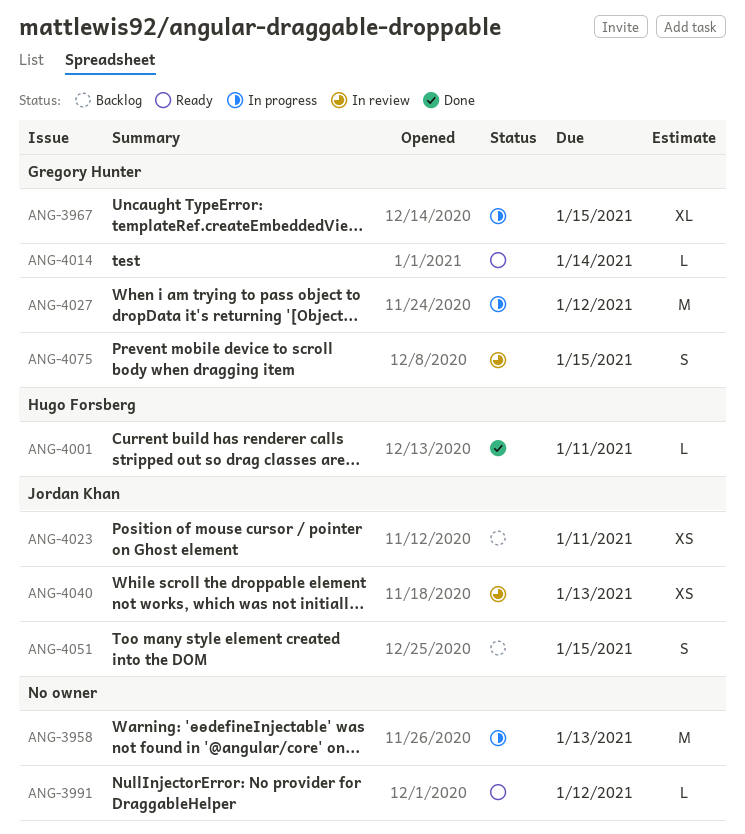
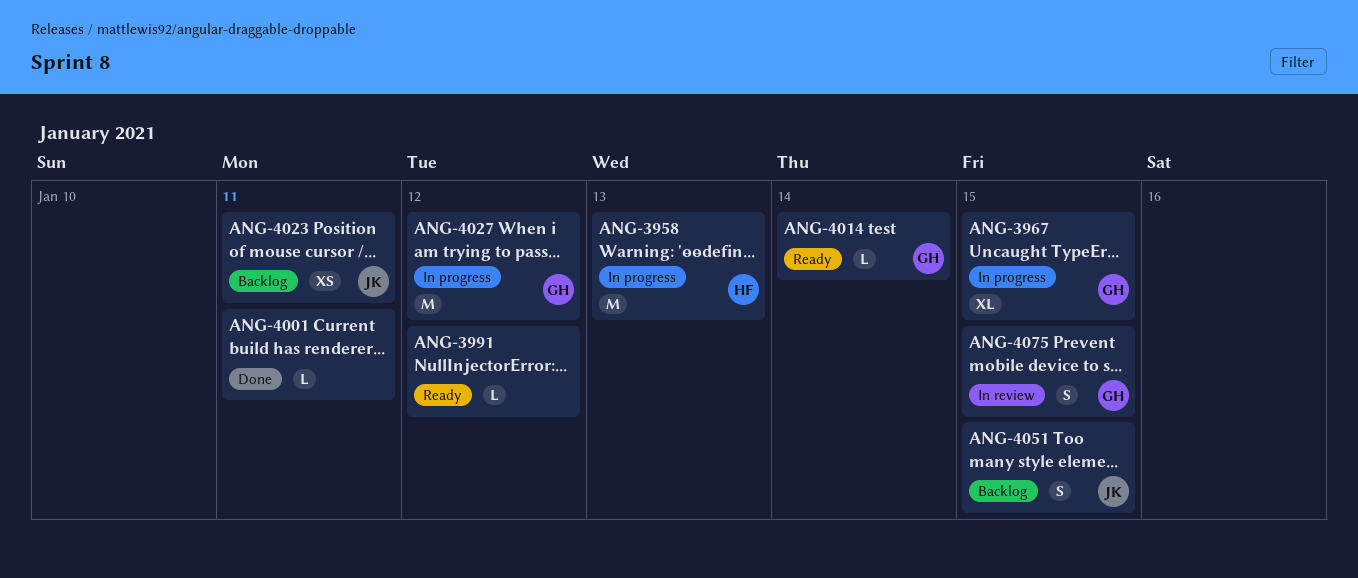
ANG-3958, owner: none -> Hugo Forsberg
ANG-4001, owner: Hugo Forsberg -> none
ANG-4040: present -> none

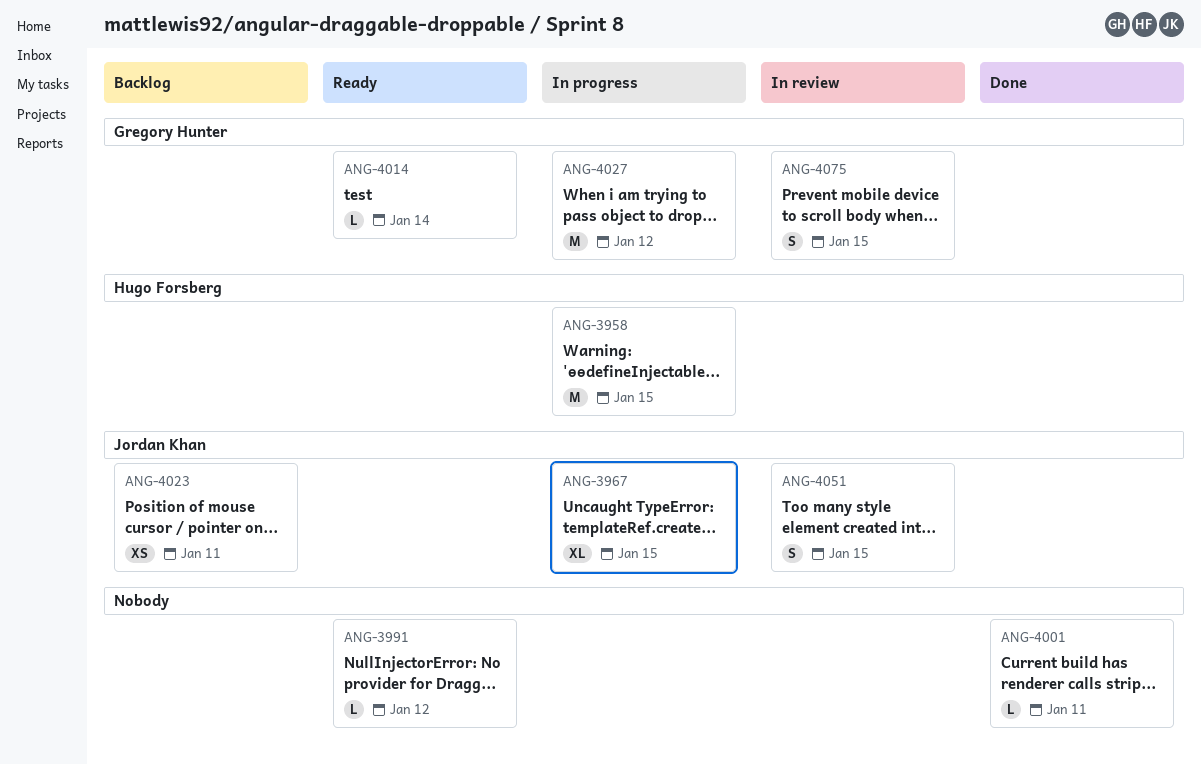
ANG-3958, due: Jan 13 -> Jan 15
ANG-3967, owner: Gregory Hunter -> Jordan Khan
ANG-4051, status: Backlog -> In review

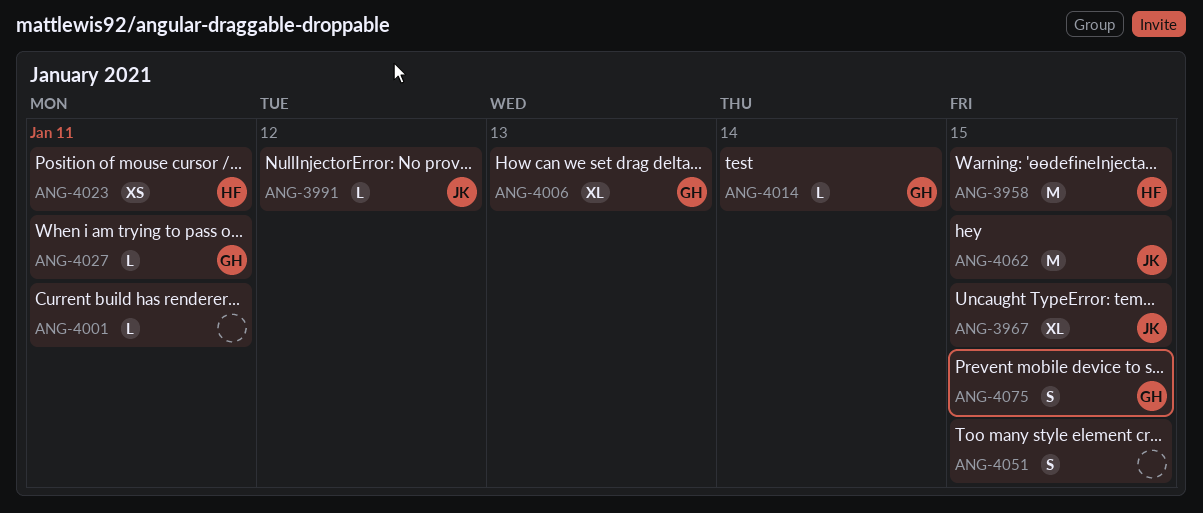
ANG-3991, owner: none -> Jordan Khan
ANG-4006: none -> present
ANG-4023, owner: Jordan Khan -> Hugo Forsberg
ANG-4027, estimate: M -> L
ANG-4027, due: Jan 12 -> Jan 11
ANG-4051, owner: Jordan Khan -> none
ANG-4062: none -> present

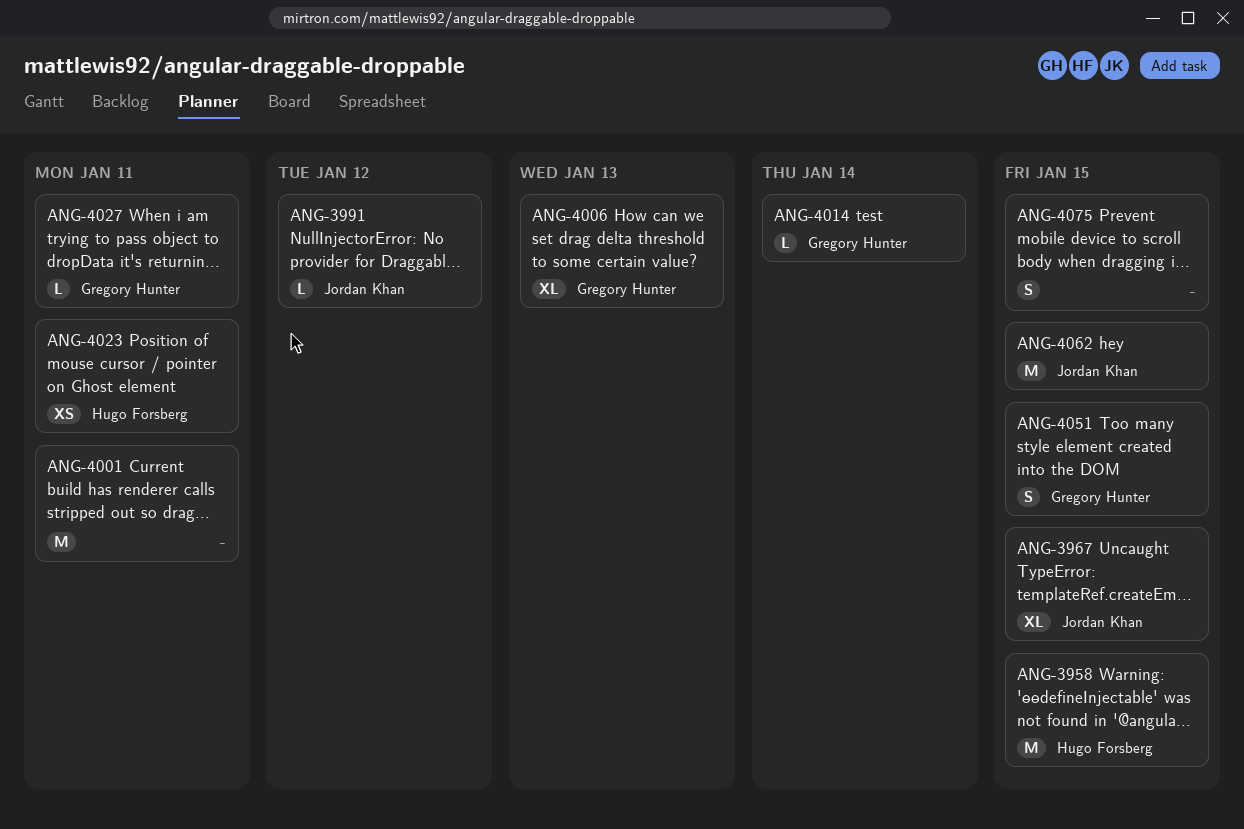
ANG-4001, estimate: L -> M
ANG-4051, owner: none -> Gregory Hunter
ANG-4075, owner: Gregory Hunter -> none

